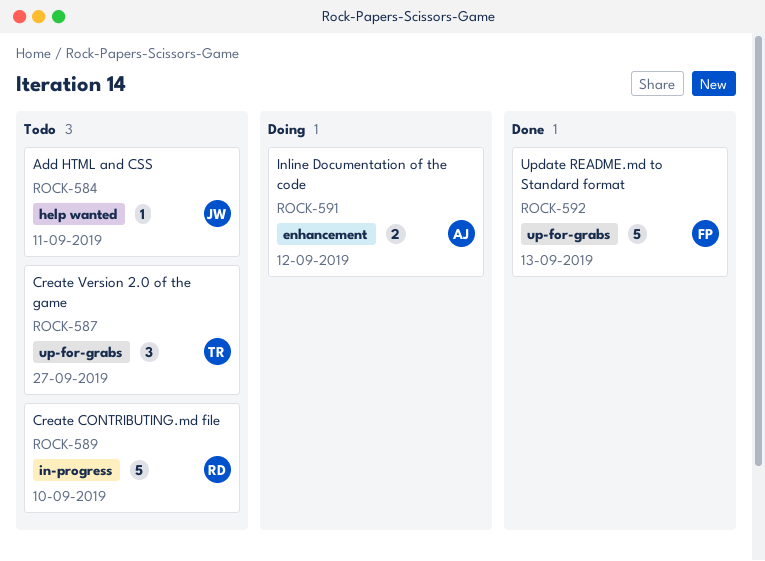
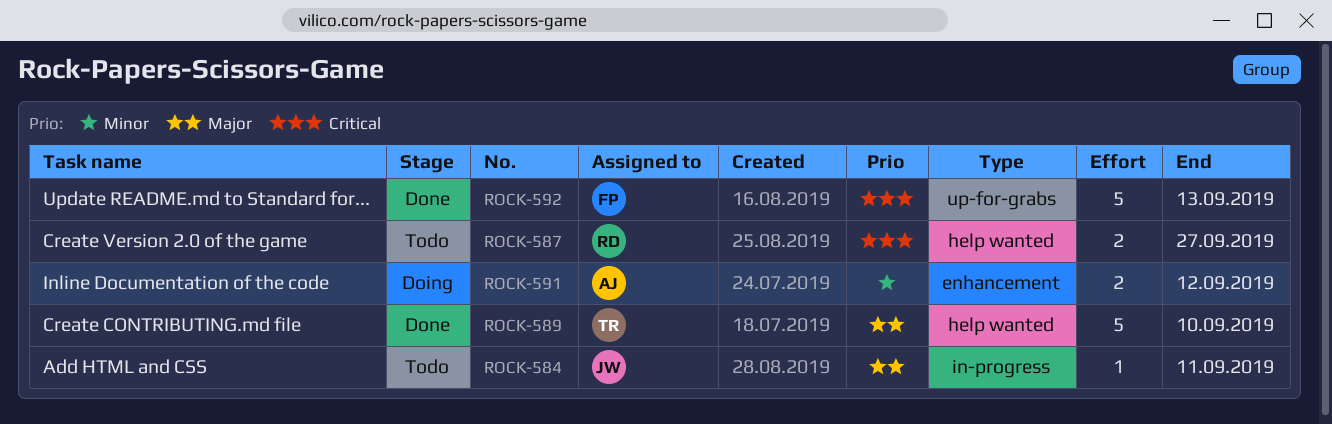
ROCK-584, label: help wanted -> in-progress
ROCK-587, owner: TR -> RD
ROCK-587, label: up-for-grabs -> help wanted
ROCK-587, estimate: 3 -> 2
ROCK-589, status: Todo -> Done
ROCK-589, owner: RD -> TR
ROCK-589, label: in-progress -> help wanted

